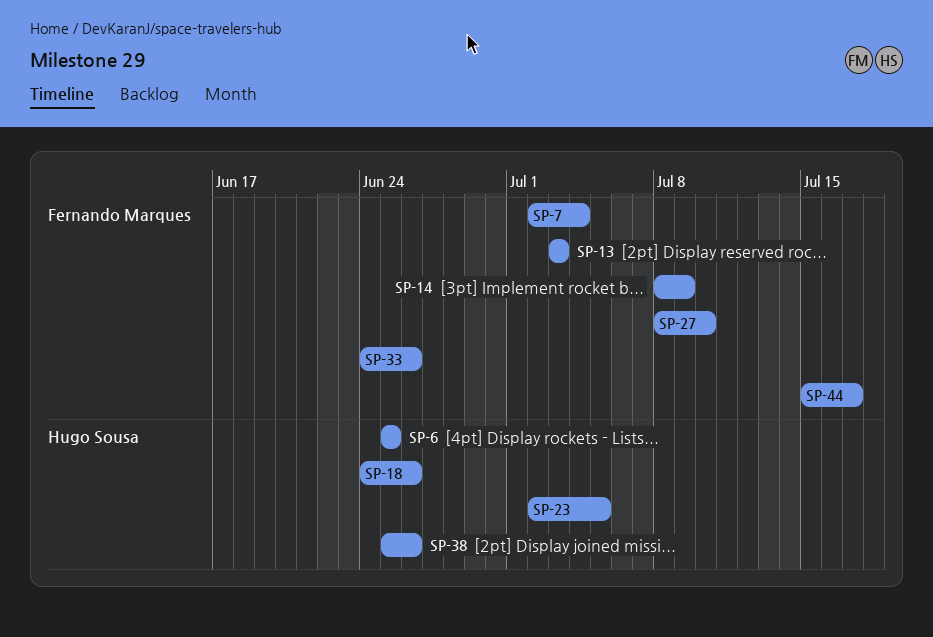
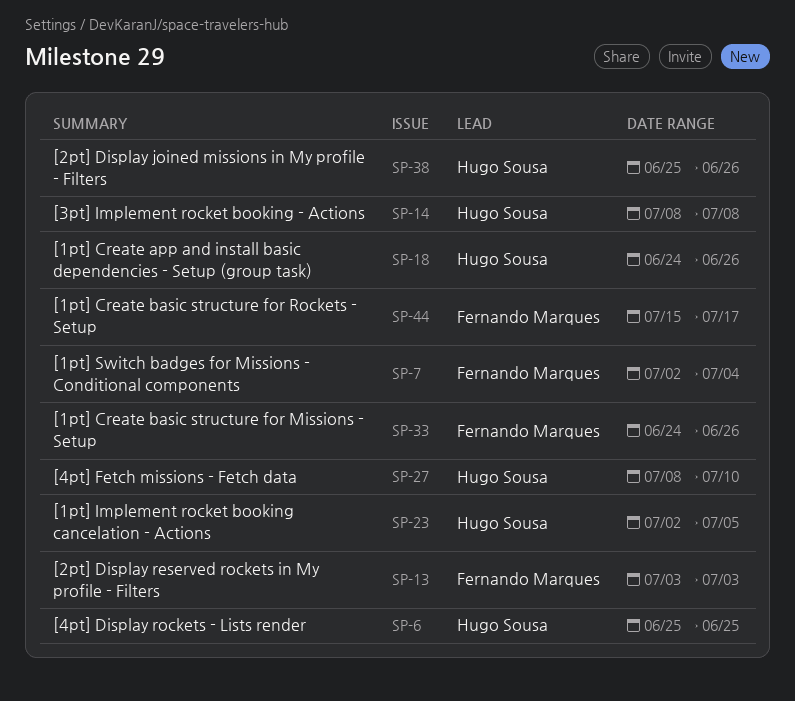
SP-14, owner: Fernando Marques -> Hugo Sousa
SP-14, due: Jul 9 -> Jul 8
SP-27, owner: Fernando Marques -> Hugo Sousa

